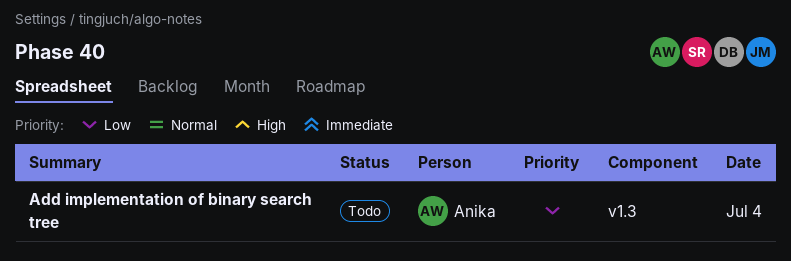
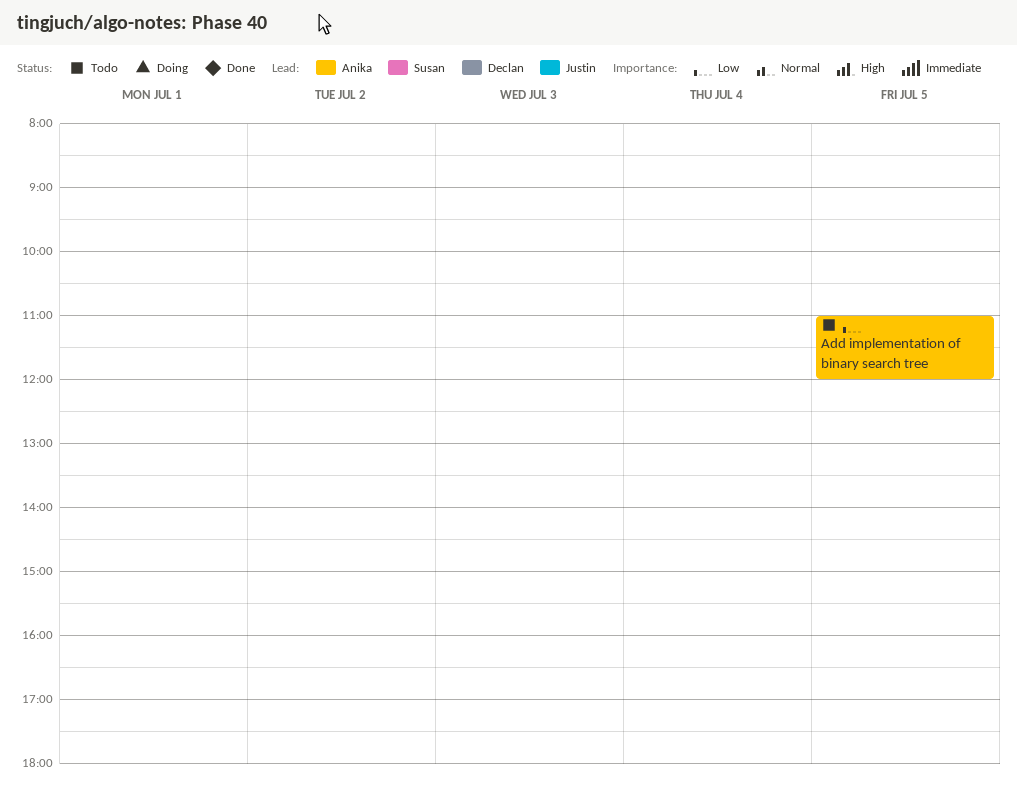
Add implementation of binary search tree, day: Jul 4 -> Jul 5

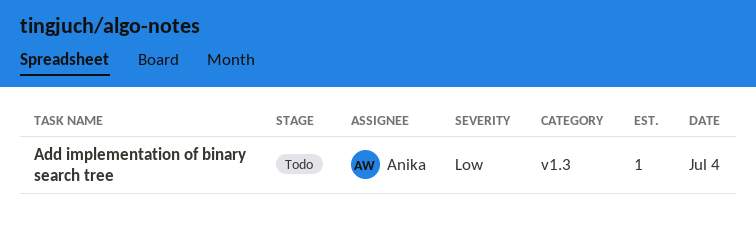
Add implementation of binary search tree, day: Jul 5 -> Jul 4

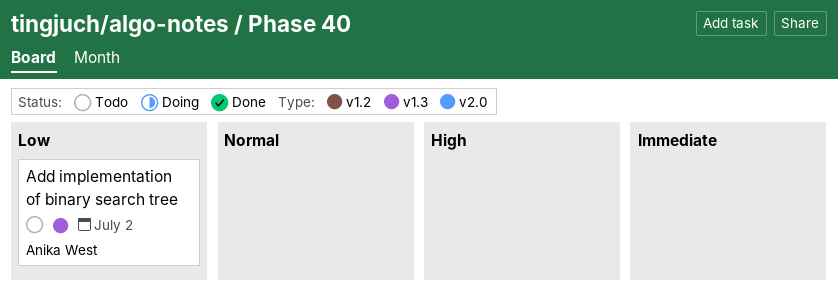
Add implementation of binary search tree, day: Jul 4 -> Jul 2

